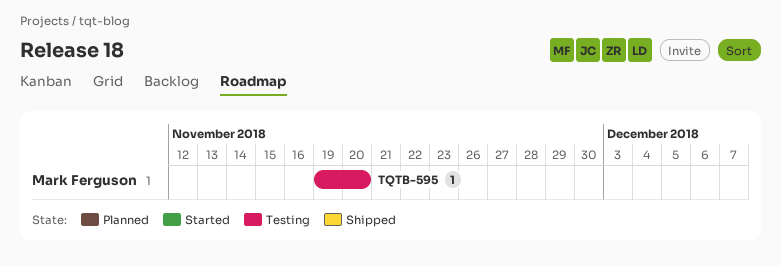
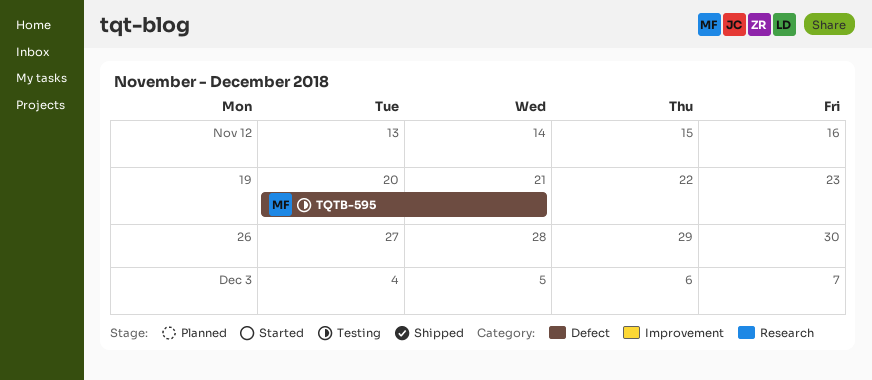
TQTB-595, start: Nov 19 -> Nov 20
TQTB-595, due: Nov 20 -> Nov 21

